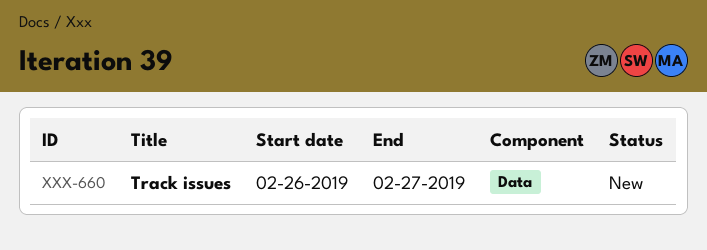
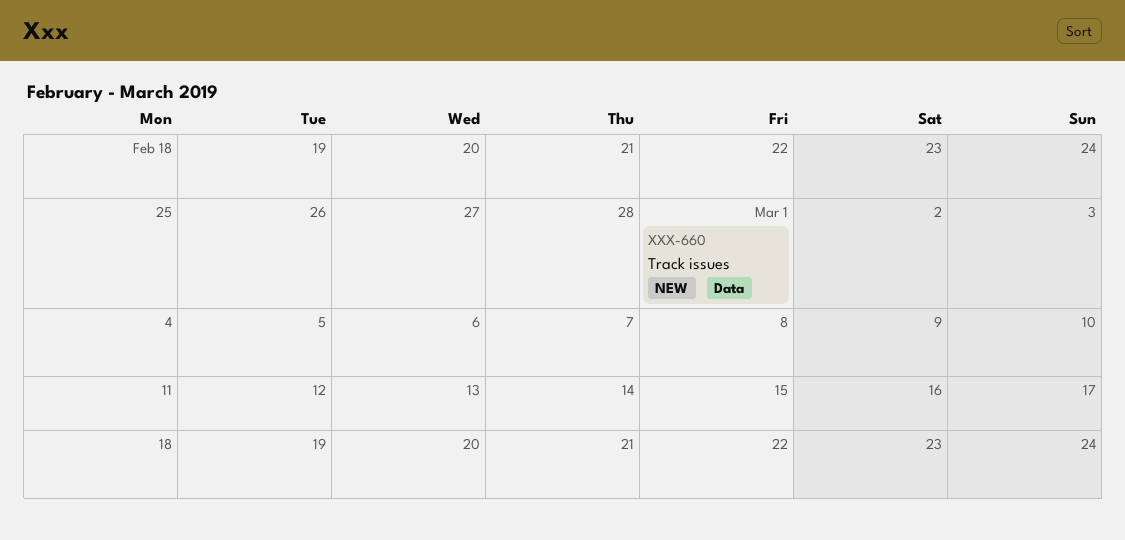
XXX-660, due: Feb 27 -> Mar 1

